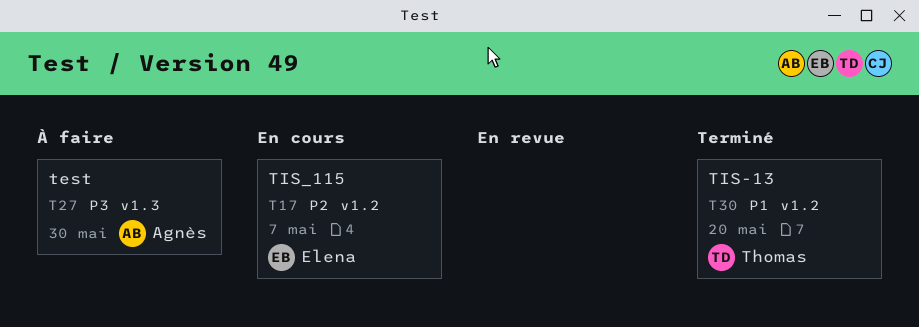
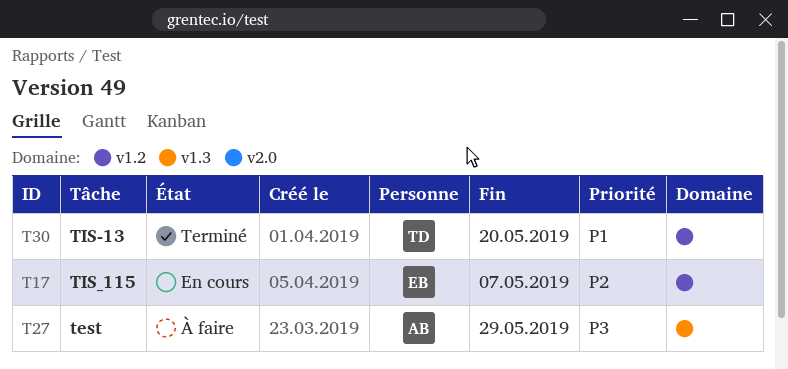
T27, due: May 30 -> May 29

